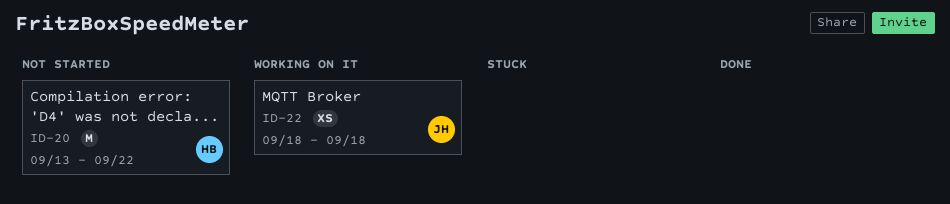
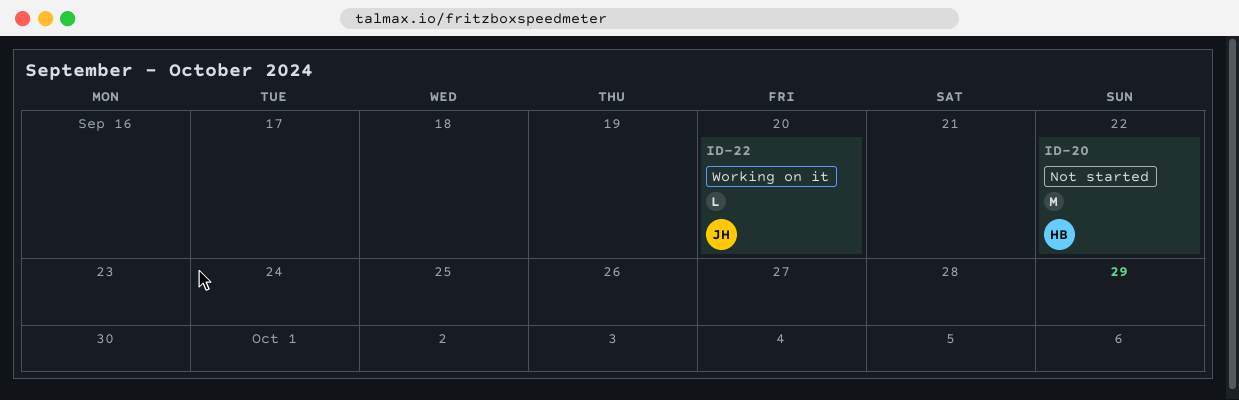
ID-22, estimate: XS -> L
ID-22, due: Sep 18 -> Sep 20

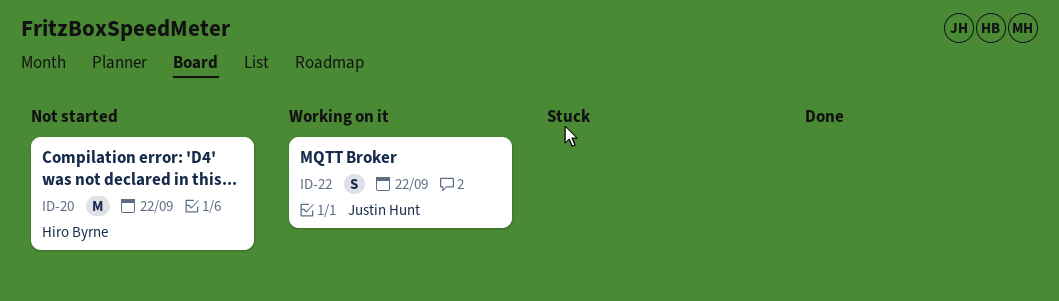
ID-22, estimate: L -> S
ID-22, due: Sep 20 -> Sep 22

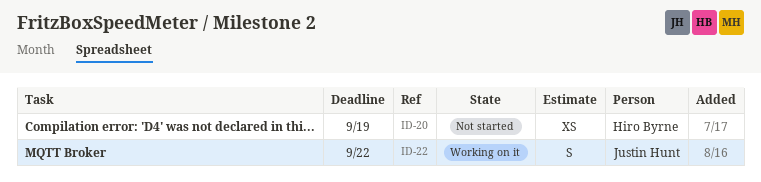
ID-20, estimate: M -> XS
ID-20, due: Sep 22 -> Sep 19

